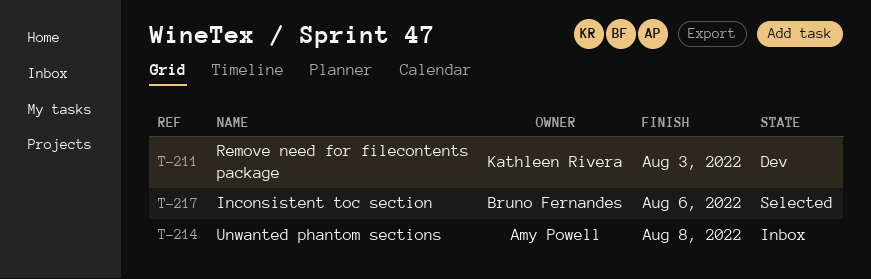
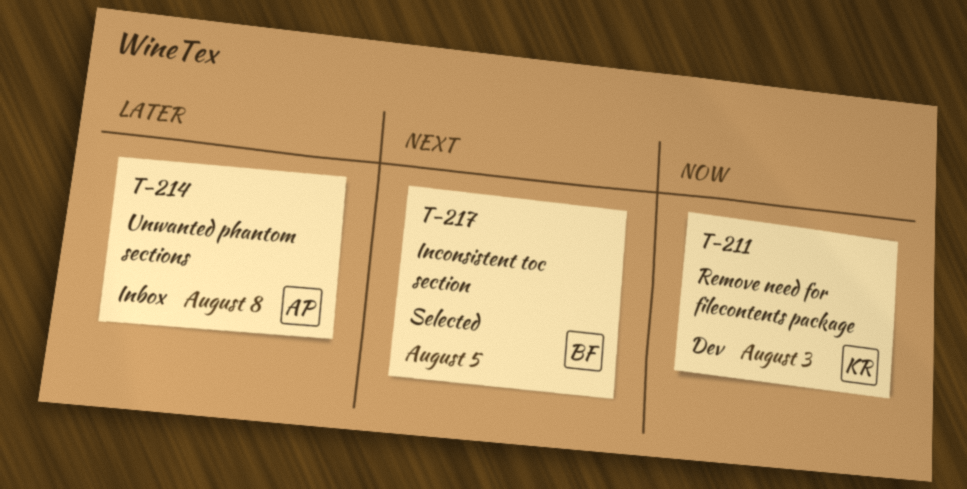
T-217, due: Aug 6 -> Aug 5

